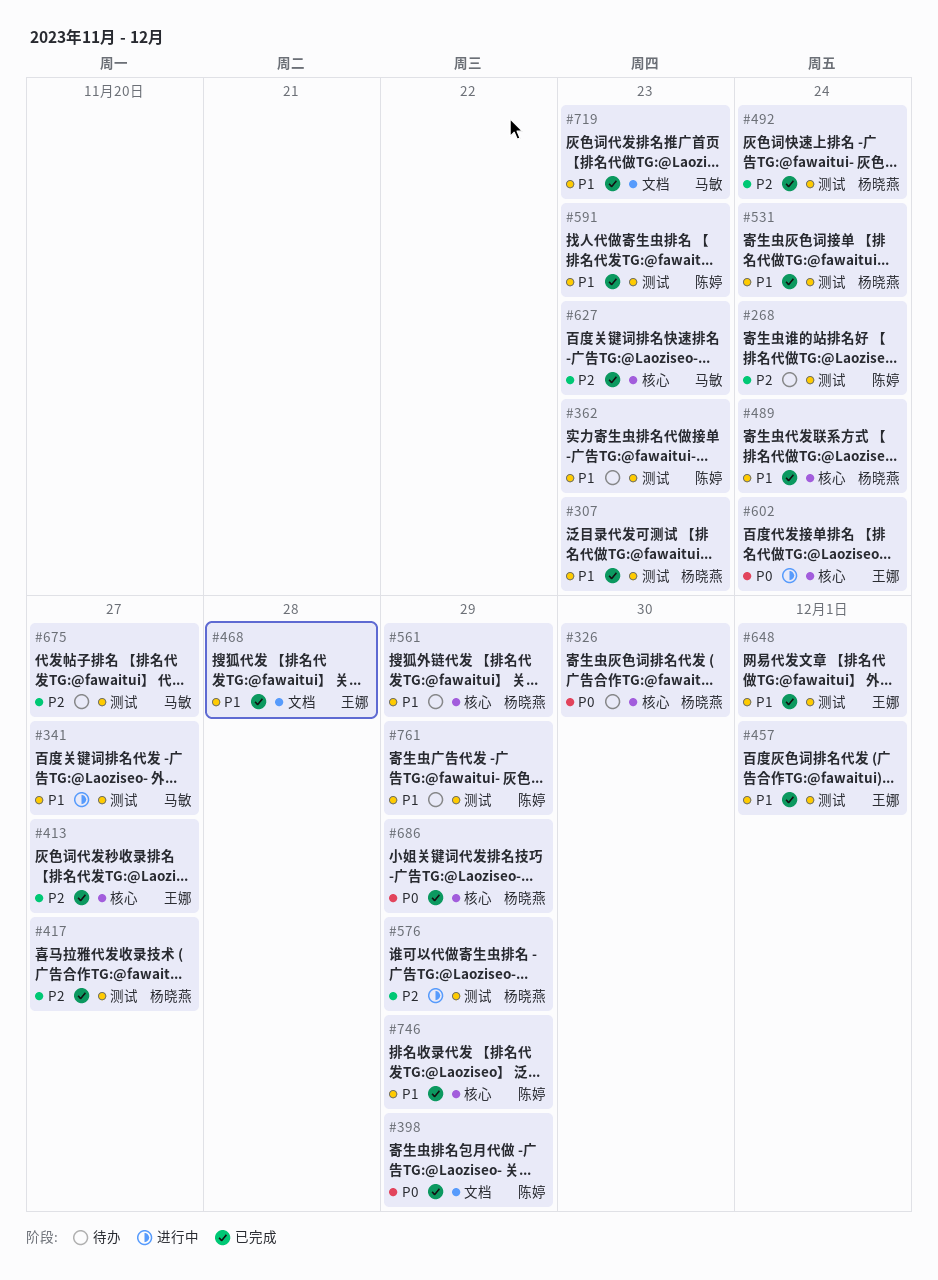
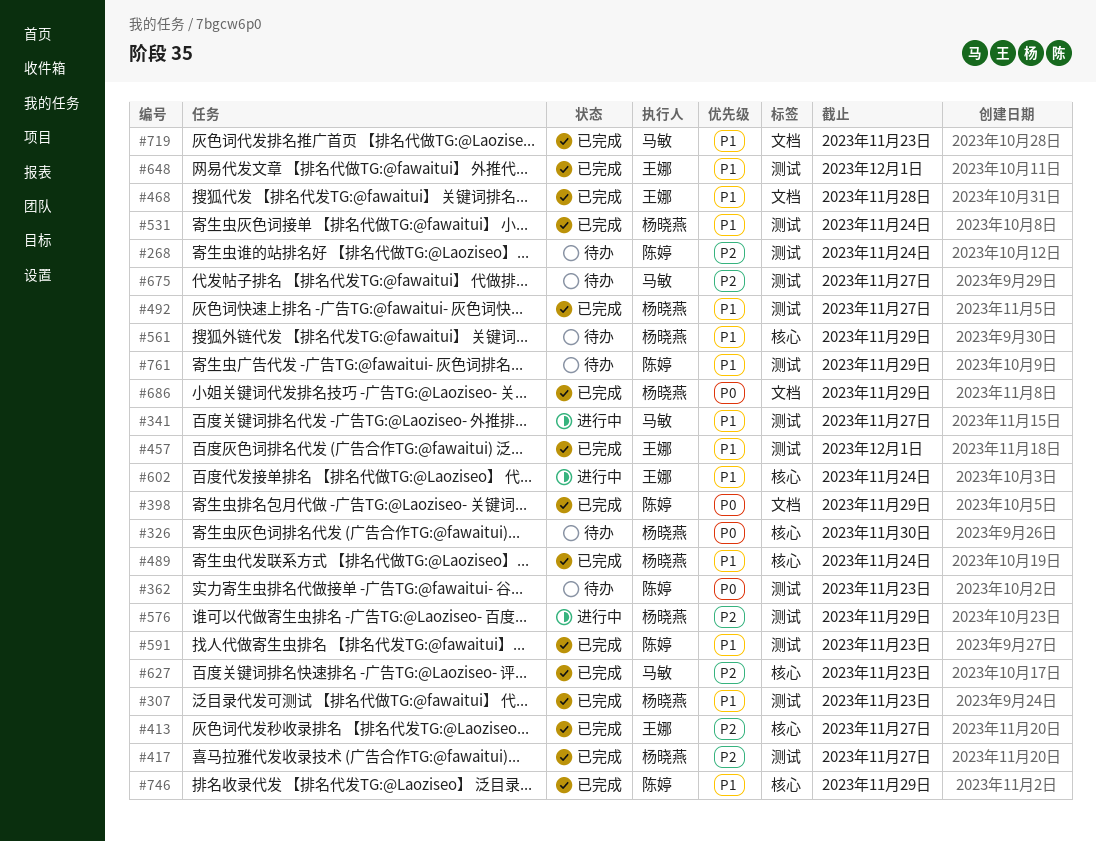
#362, priority: P1 -> P0
#492, priority: P2 -> P1
#492, due: Nov 24 -> Nov 27
#602, priority: P0 -> P1
#686, label: 核心 -> 文档

